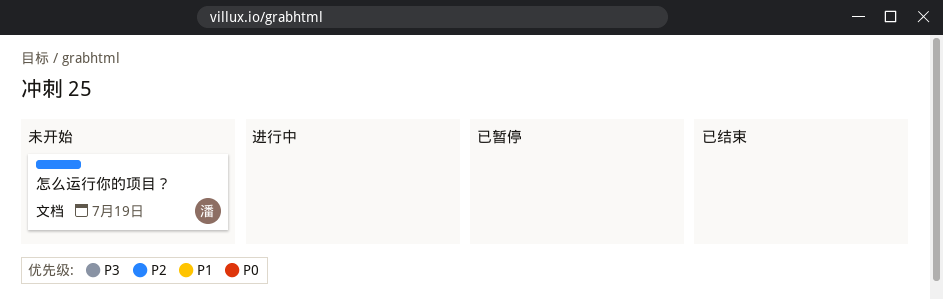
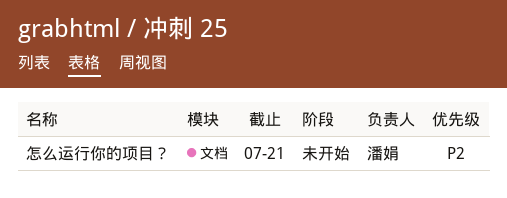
怎么运行你的项目？, due: Jul 19 -> Jul 21

